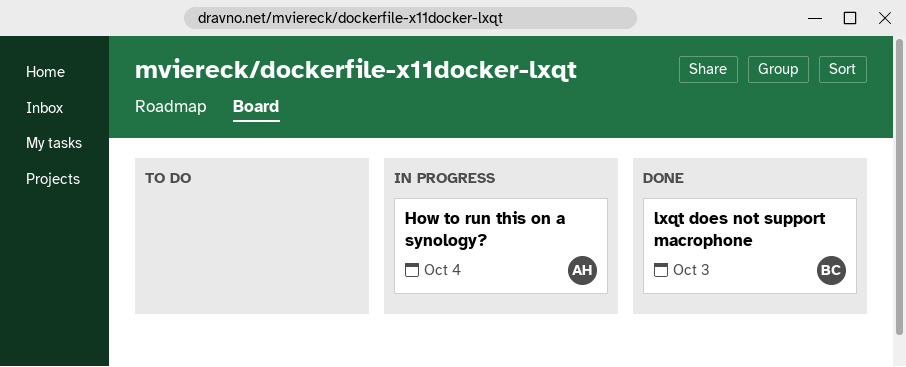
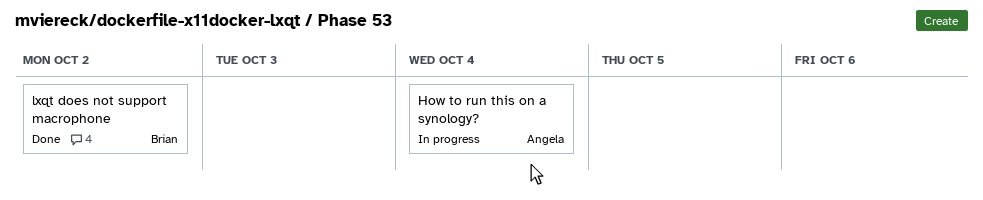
lxqt does not support macrophone, due: Oct 3 -> Oct 2

